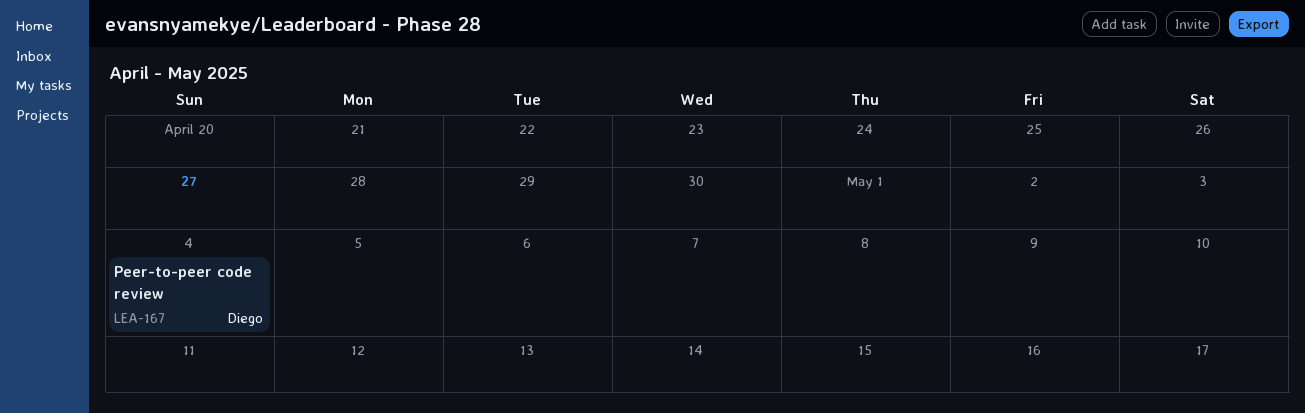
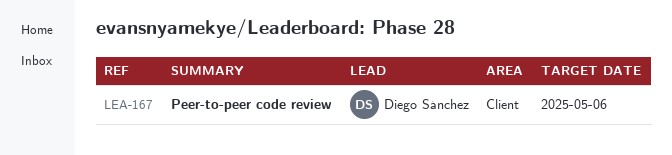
LEA-167, due: May 4 -> May 6

